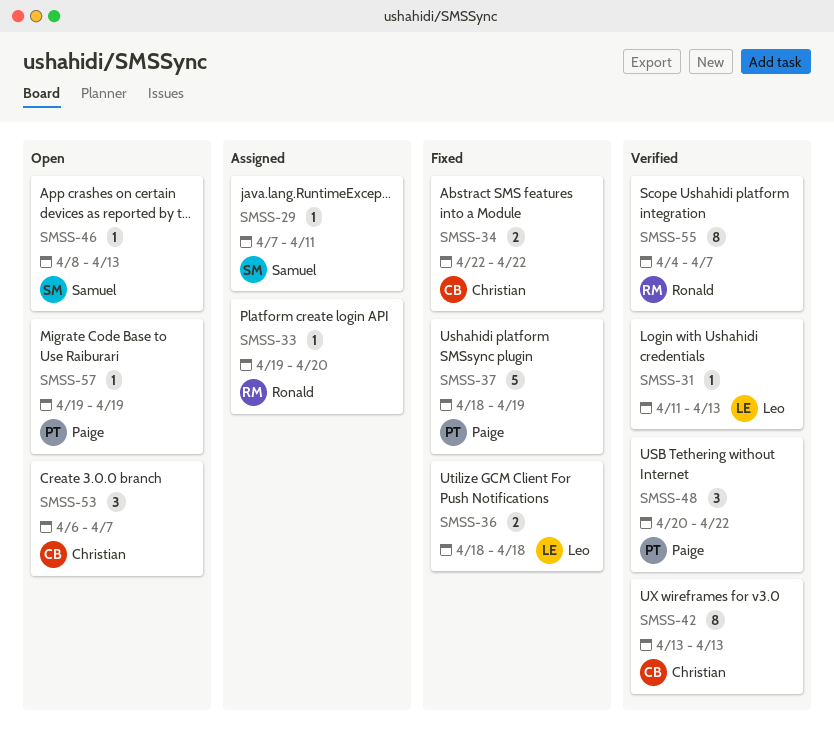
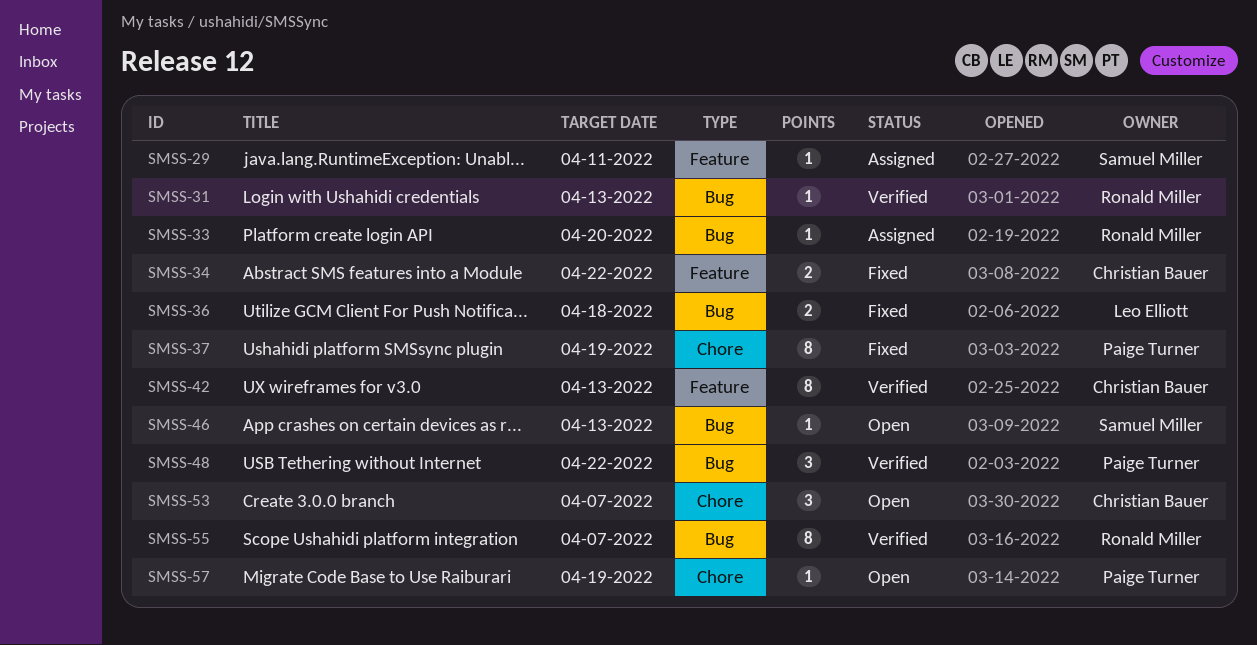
SMSS-31, owner: Leo Elliott -> Ronald Miller
SMSS-37, estimate: 5 -> 8

